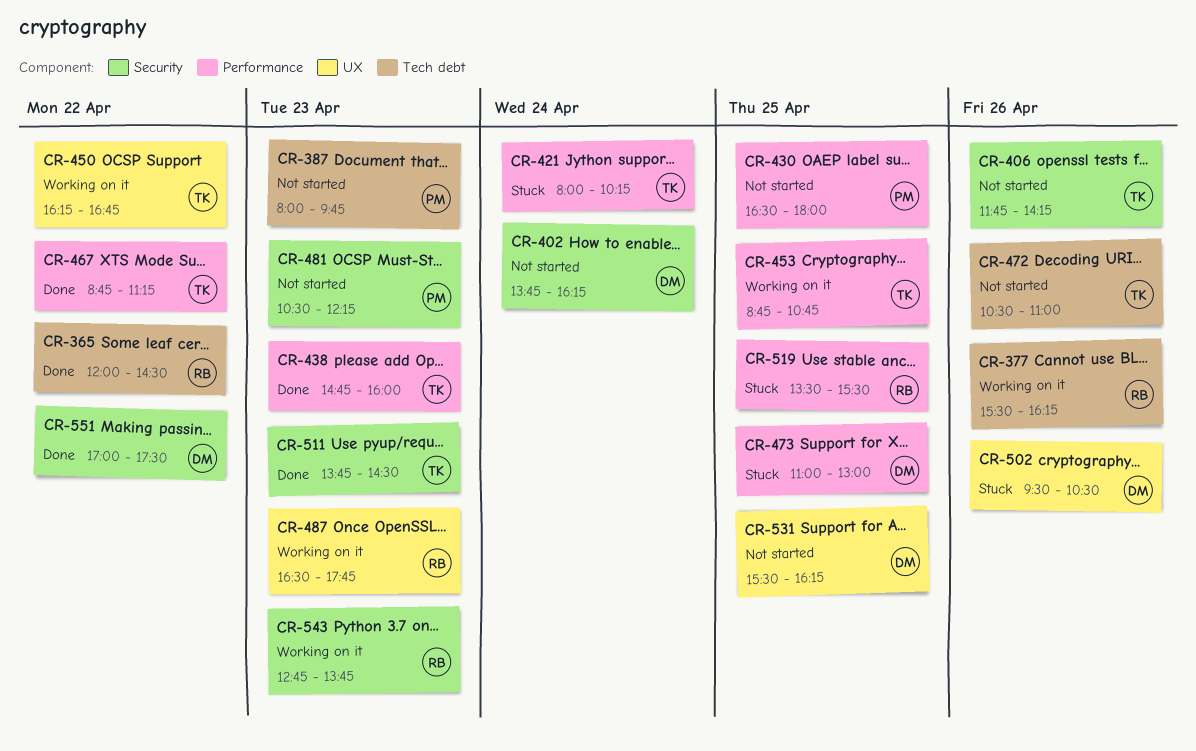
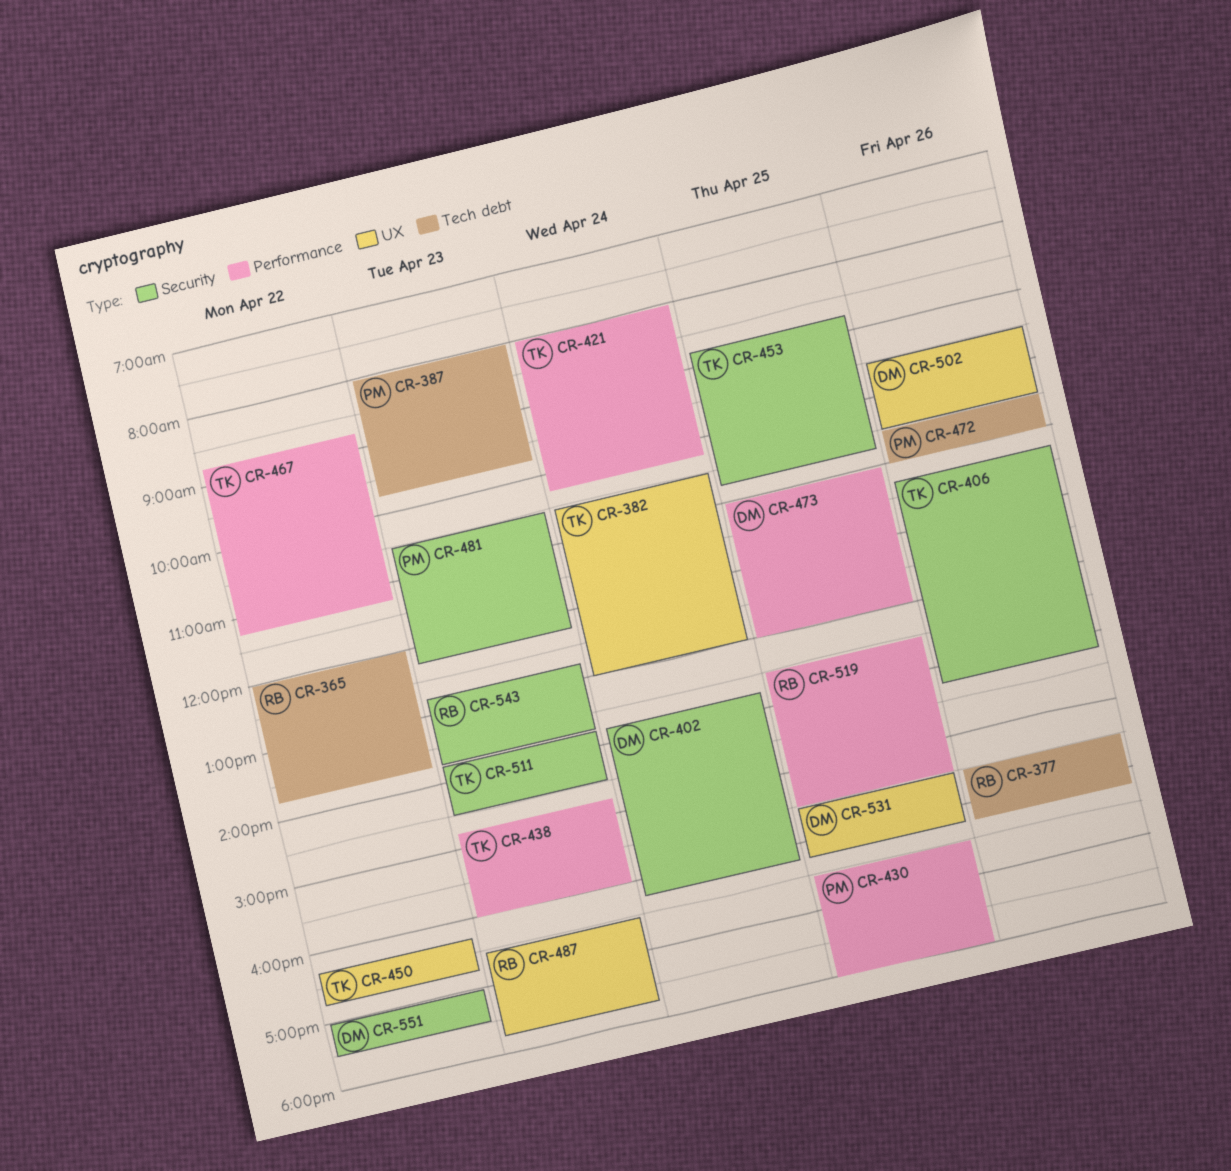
CR-365, ends: 14:30 -> 13:45
CR-382: none -> present
CR-406, begins: 11:45 -> 11:15
CR-453, label: Performance -> Security
CR-472, owner: TK -> PM

